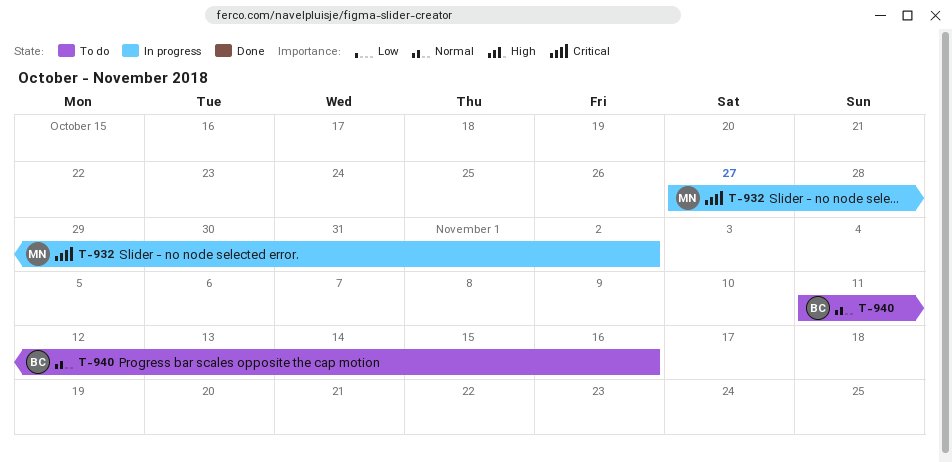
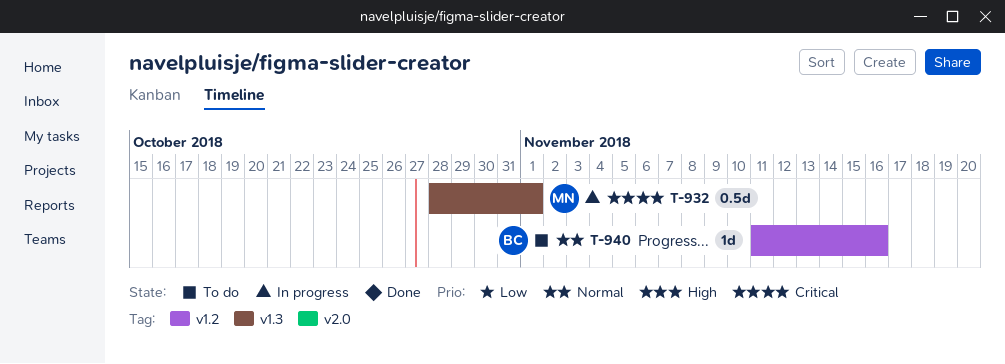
T-932, start: Oct 27 -> Oct 28
T-932, due: Nov 2 -> Nov 1

